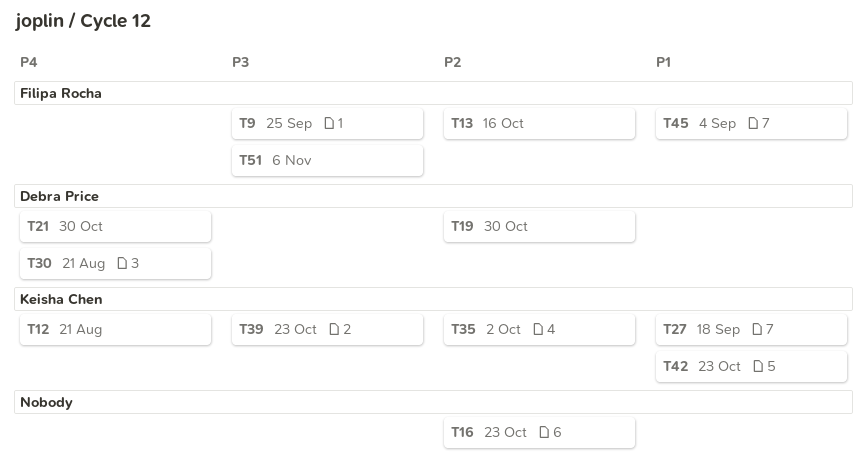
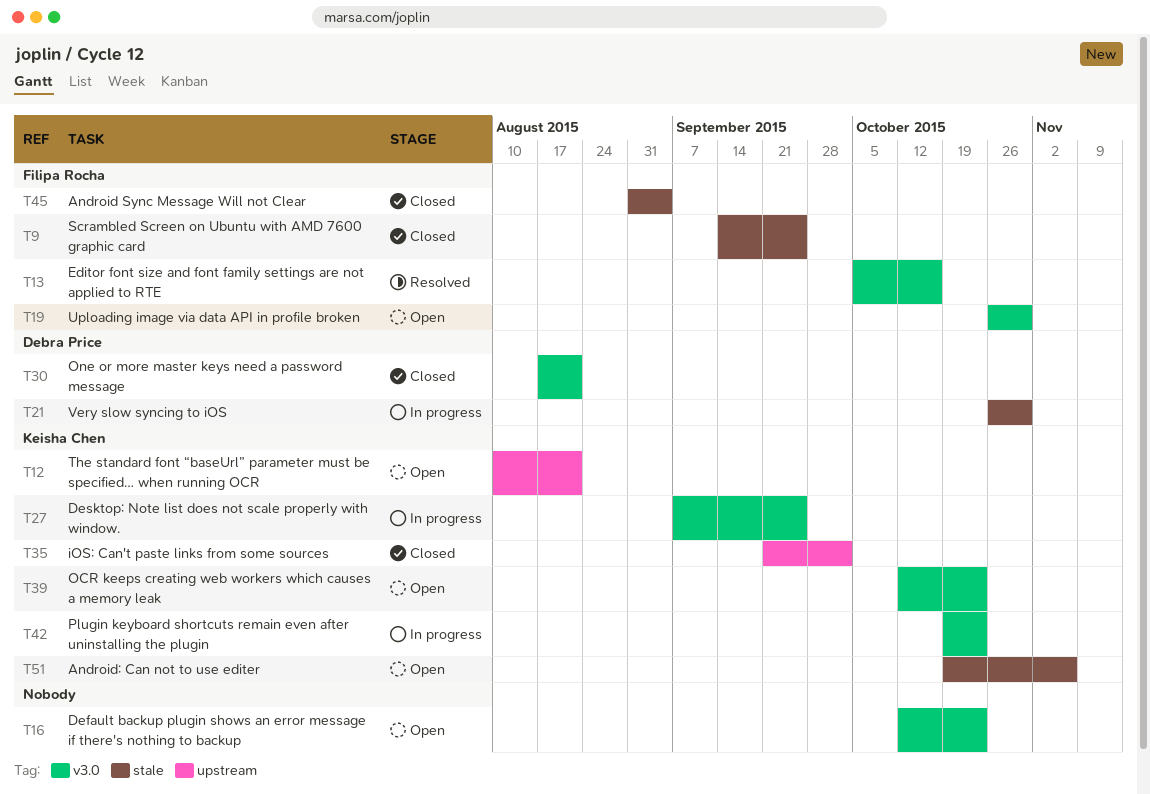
T19, owner: Debra Price -> Filipa Rocha
T27, due: Sep 18 -> Sep 25
T51, owner: Filipa Rocha -> Keisha Chen

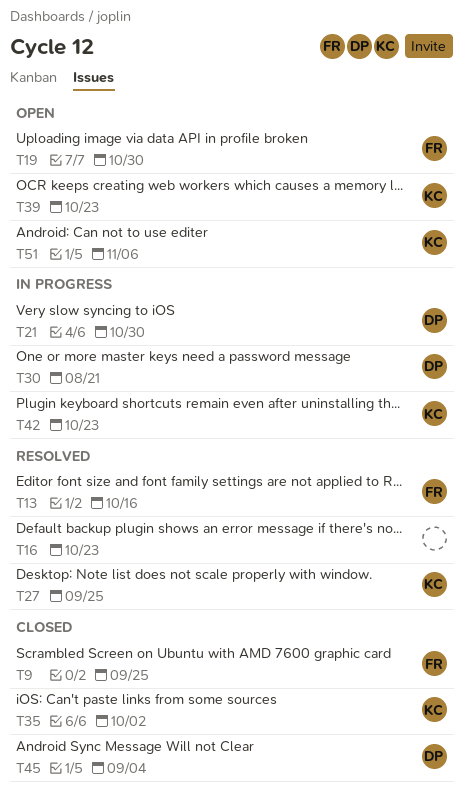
T12: present -> none
T16, status: Open -> Resolved
T27, status: In progress -> Resolved
T30, status: Closed -> In progress
T45, owner: Filipa Rocha -> Debra Price

